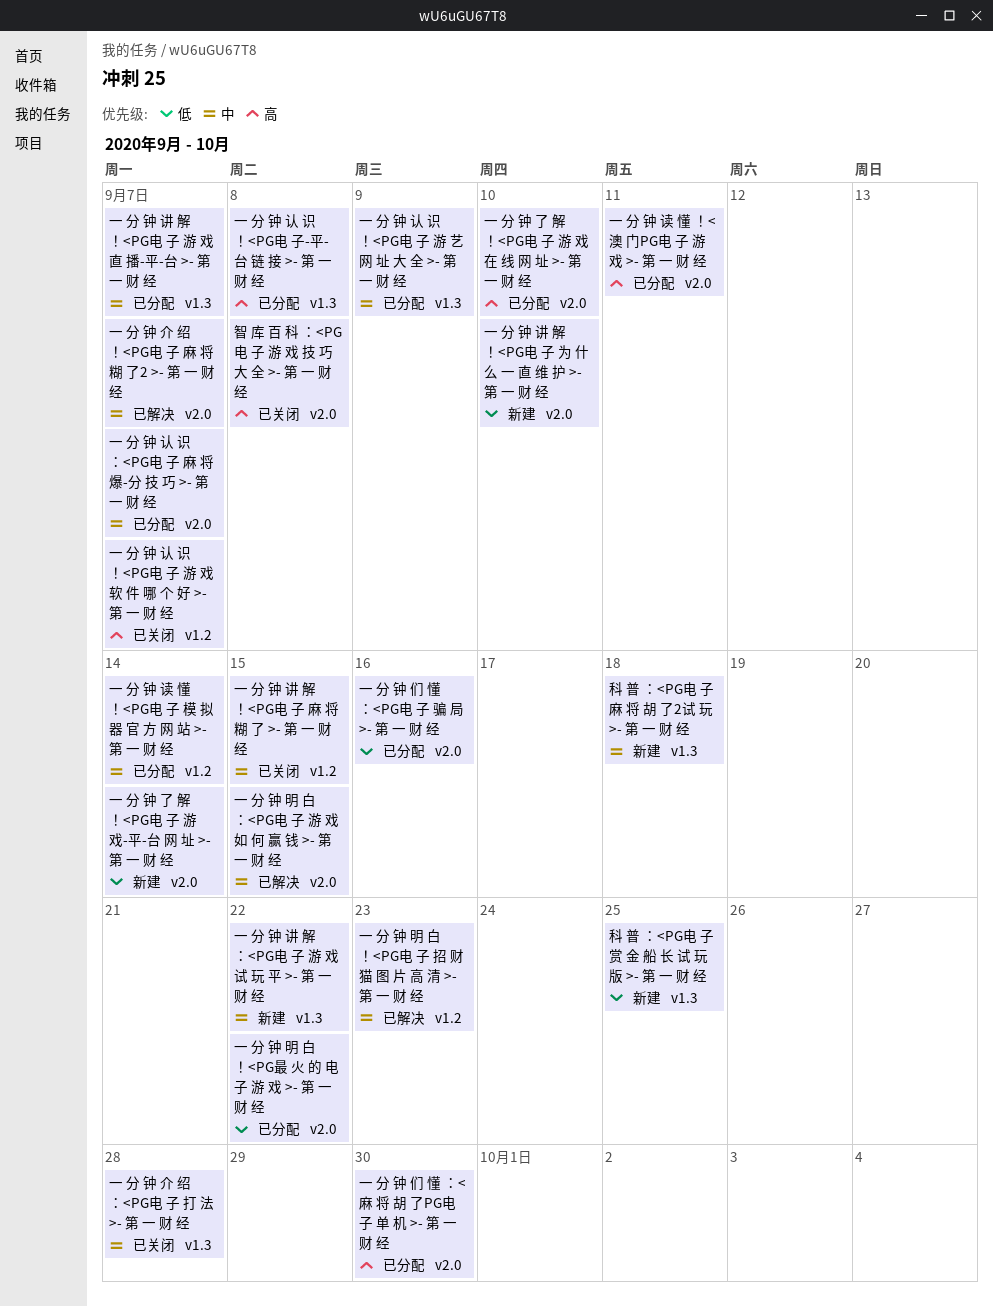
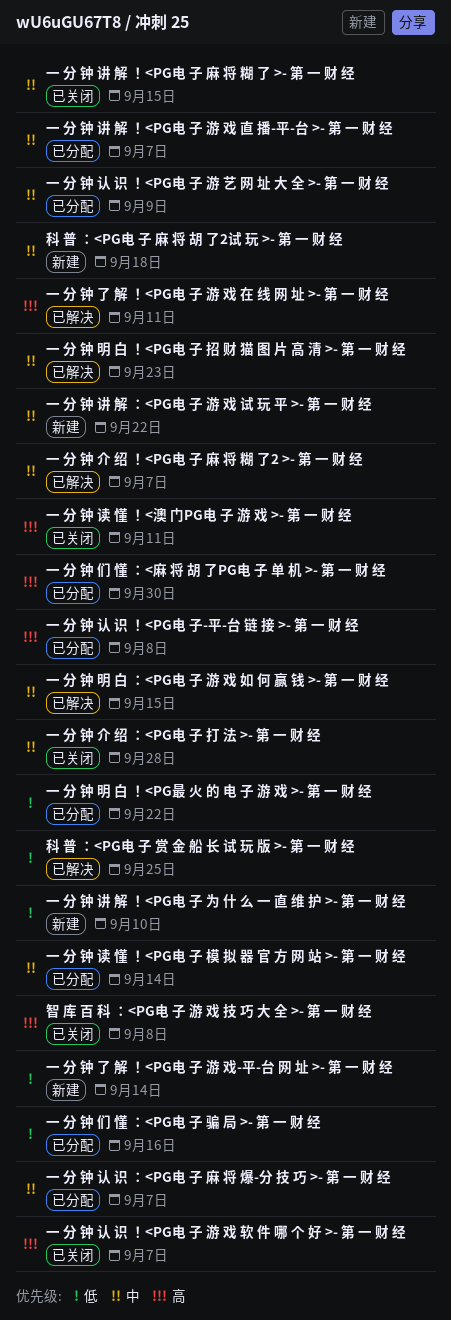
一 分 钟 了 解 ！<PG电 子 游 戏 在 线 网 址 >- 第 一 财 经, status: 已分配 -> 已解决
一 分 钟 了 解 ！<PG电 子 游 戏 在 线 网 址 >- 第 一 财 经, due: Sep 10 -> Sep 11
一 分 钟 读 懂 ！<澳 门PG电 子 游 戏 >- 第 一 财 经, status: 已分配 -> 已关闭
科 普 ：<PG电 子 赏 金 船 长 试 玩 版 >- 第 一 财 经, status: 新建 -> 已解决

